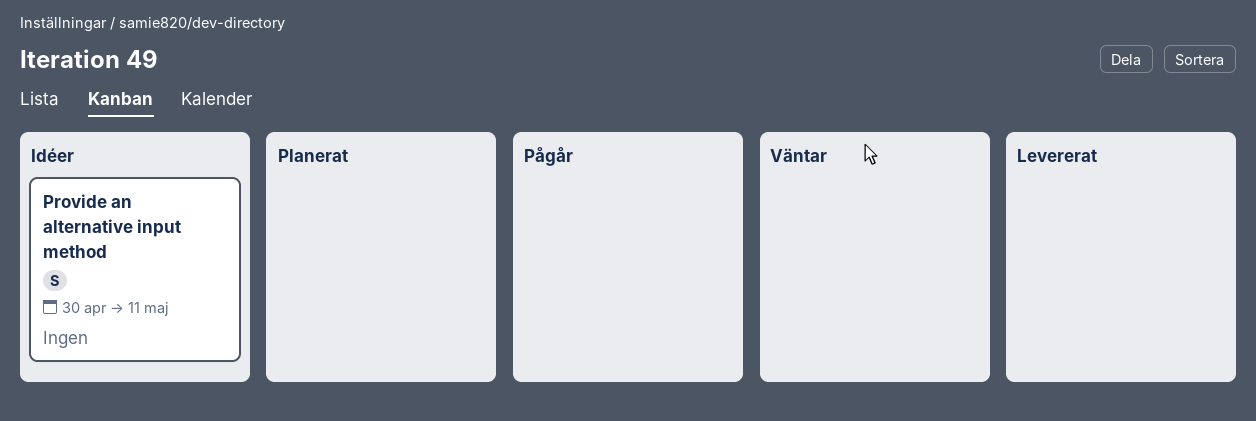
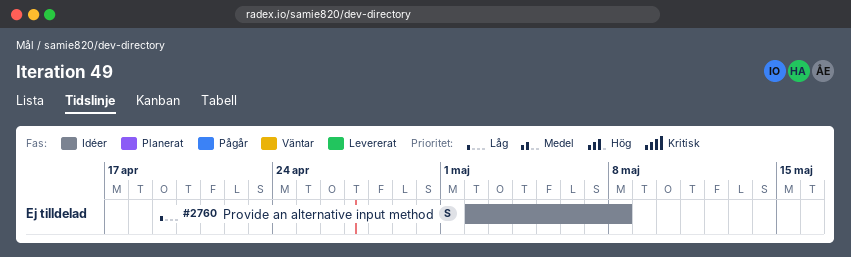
Provide an alternative input method, start: Apr 30 -> May 2
Provide an alternative input method, due: May 11 -> May 8

